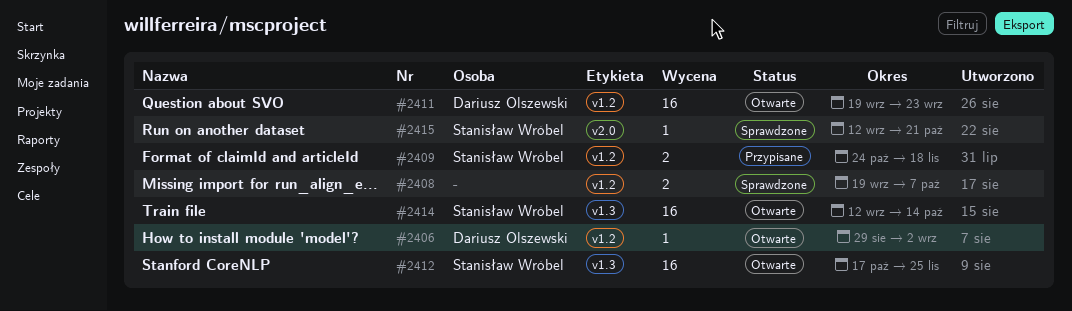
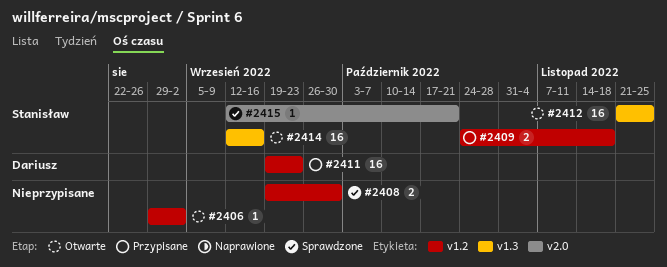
#2406, owner: Dariusz Olszewski -> none
#2408, due: Oct 7 -> Sep 30
#2411, status: Otwarte -> Przypisane
#2412, start: Oct 17 -> Nov 21
#2414, due: Oct 14 -> Sep 16

